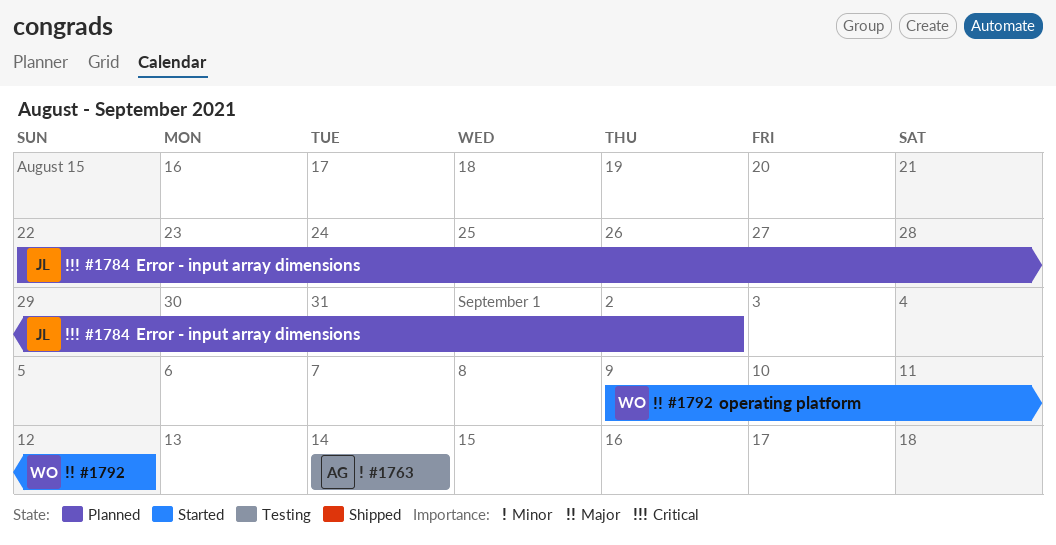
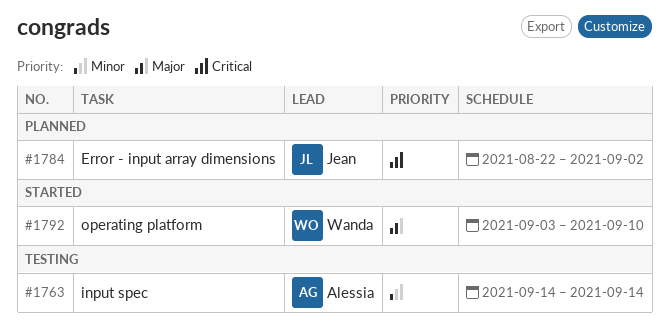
#1792, start: Sep 9 -> Sep 3
#1792, due: Sep 12 -> Sep 10

